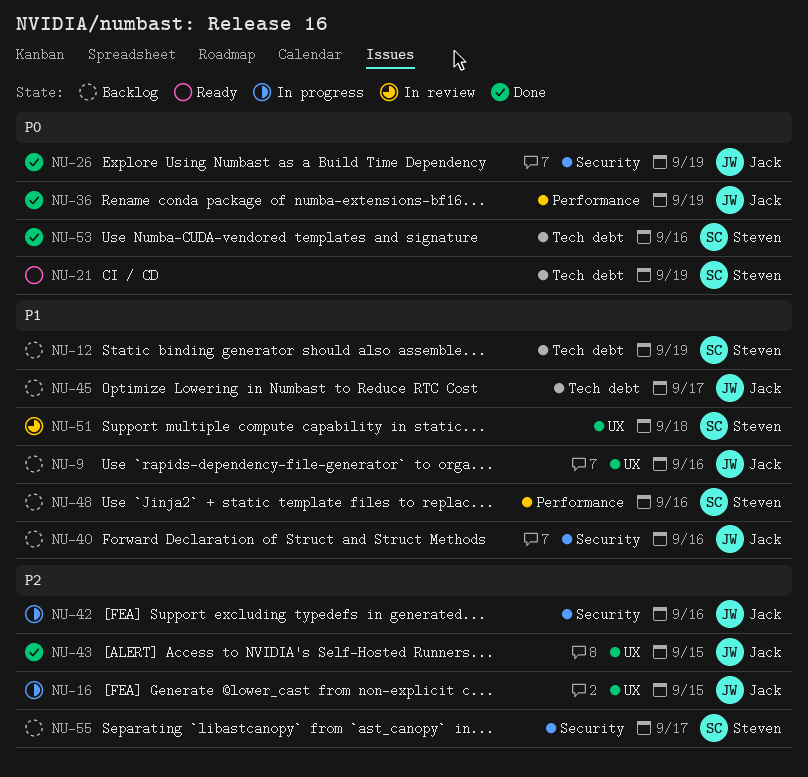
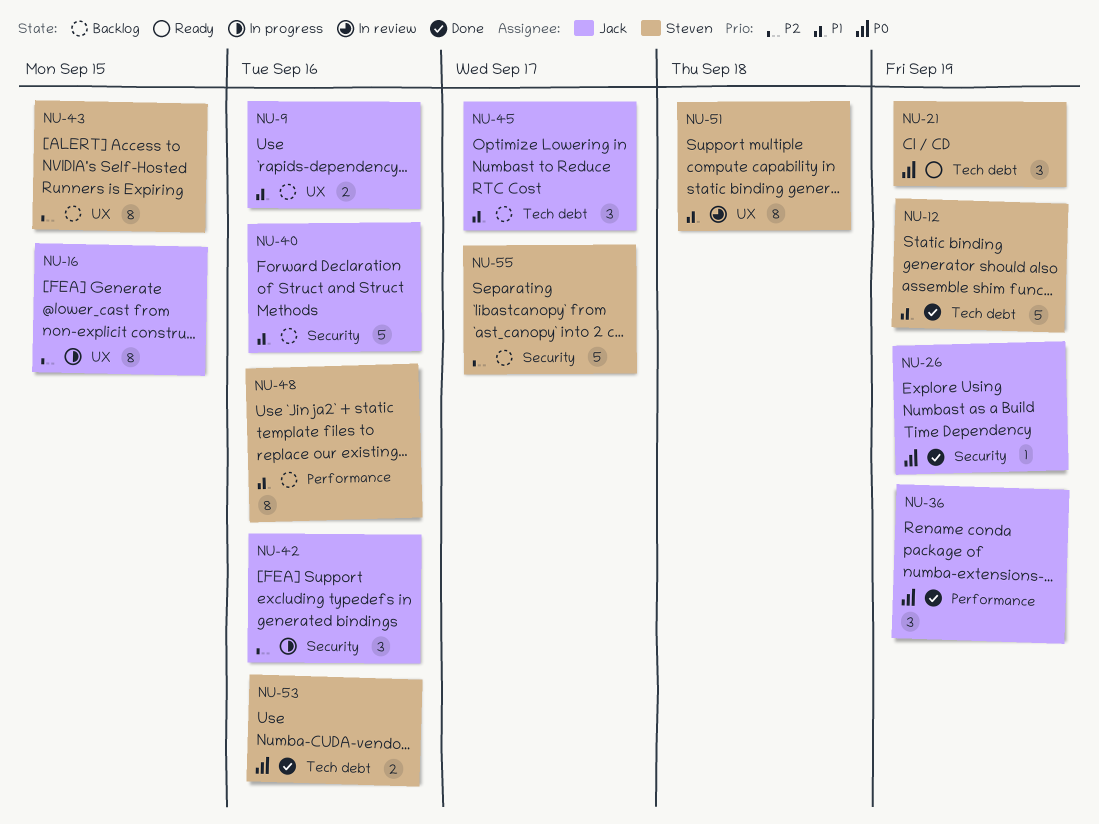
NU-12, status: Backlog -> Done
NU-43, status: Done -> Backlog
NU-43, owner: Jack -> Steven

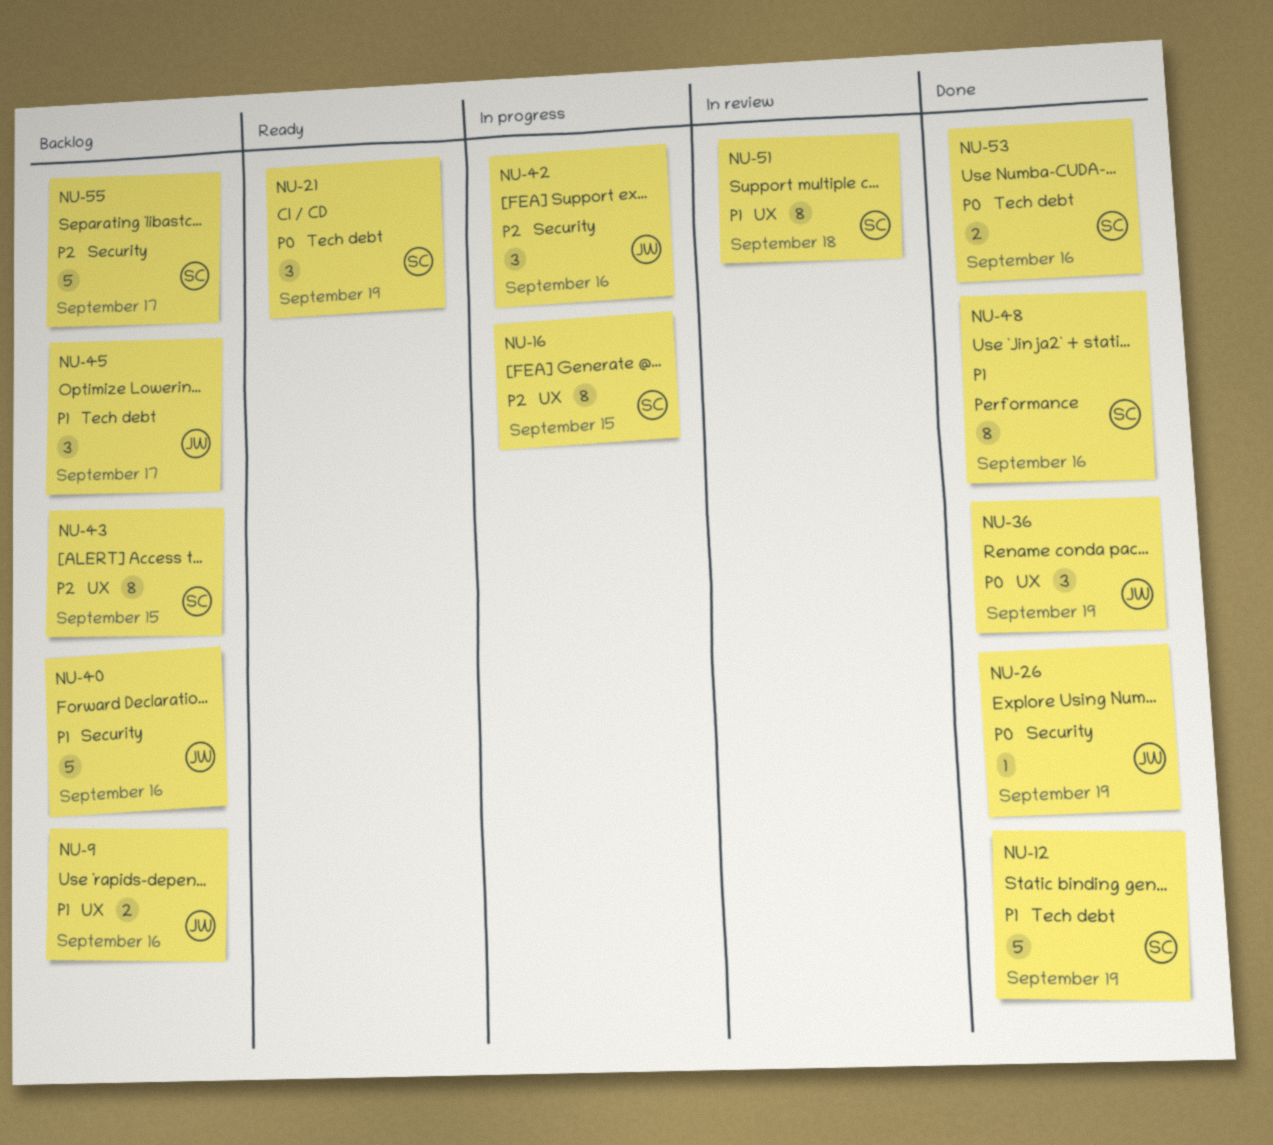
NU-16, owner: Jack -> Steven
NU-36, label: Performance -> UX
NU-48, status: Backlog -> Done

